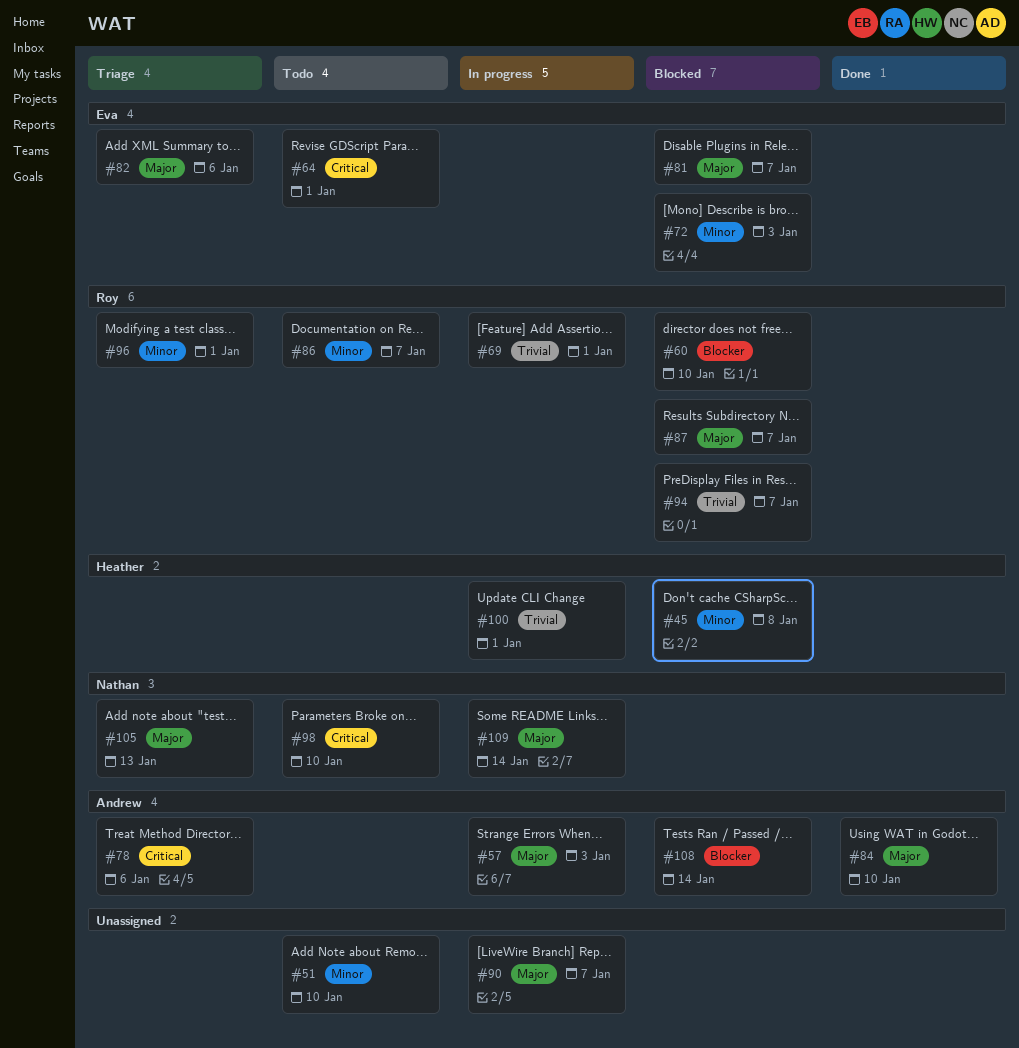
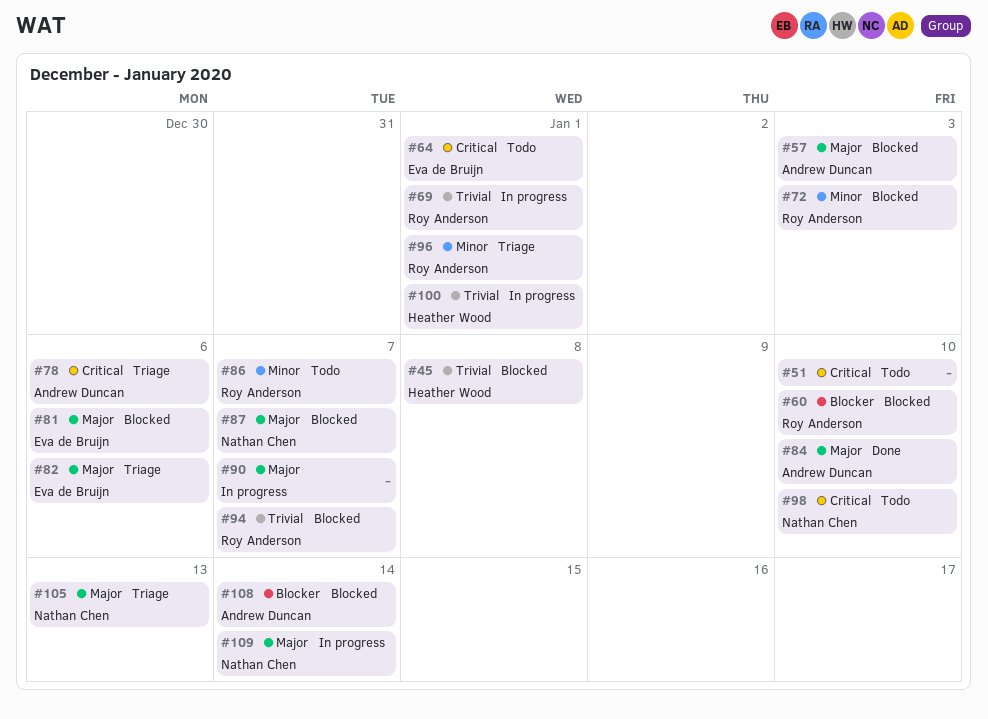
#45, priority: Minor -> Trivial
#51, priority: Minor -> Critical
#57, status: In progress -> Blocked
#72, owner: Eva de Bruijn -> Roy Anderson
#81, due: Jan 7 -> Jan 6
#87, owner: Roy Anderson -> Nathan Chen

